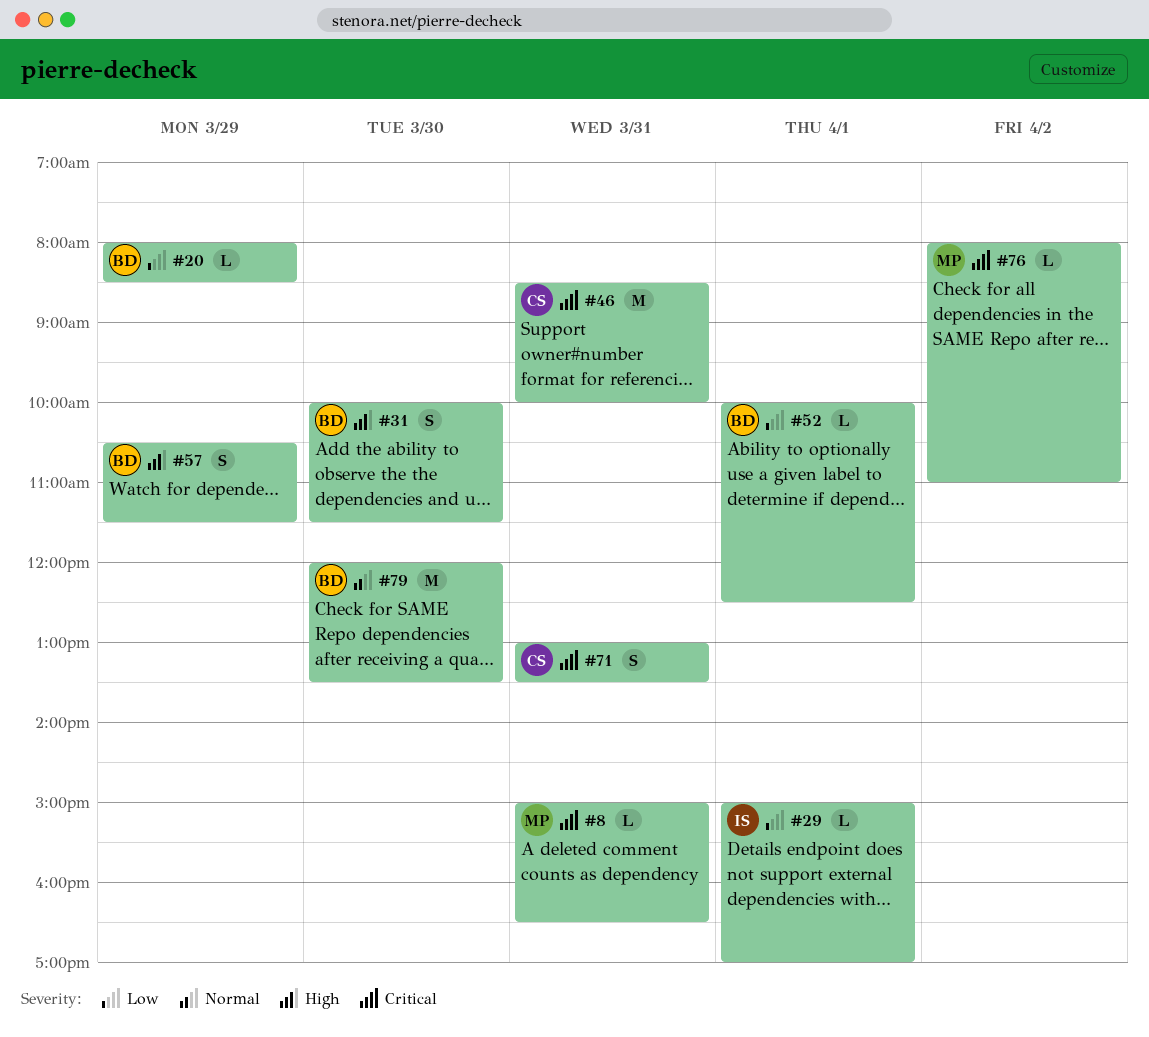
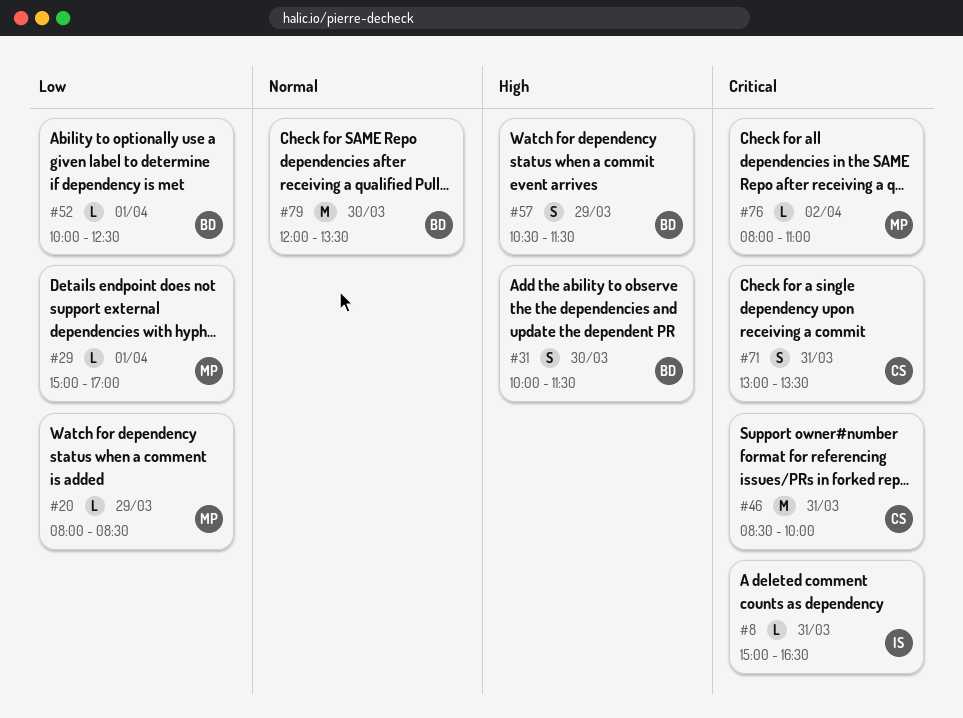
#8, owner: MP -> IS
#20, owner: BD -> MP
#29, owner: IS -> MP

